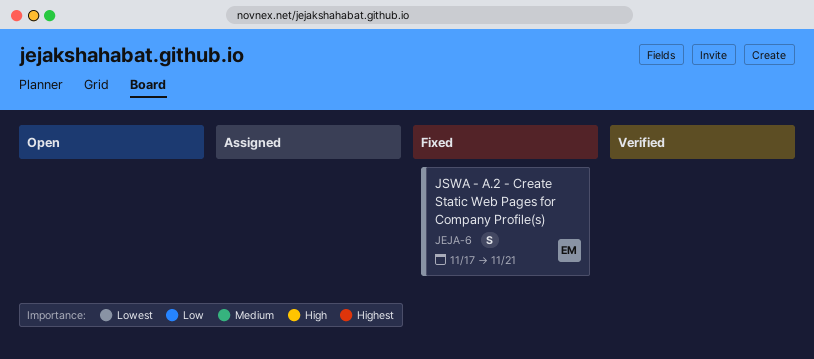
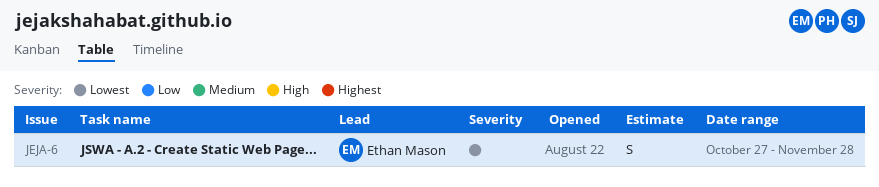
JEJA-6, start: Nov 17 -> Oct 27
JEJA-6, due: Nov 21 -> Nov 28

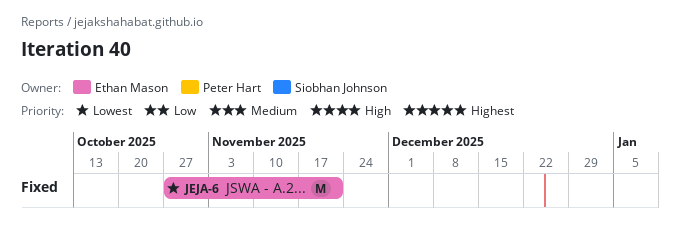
JEJA-6, estimate: S -> M
JEJA-6, due: Nov 28 -> Nov 21

